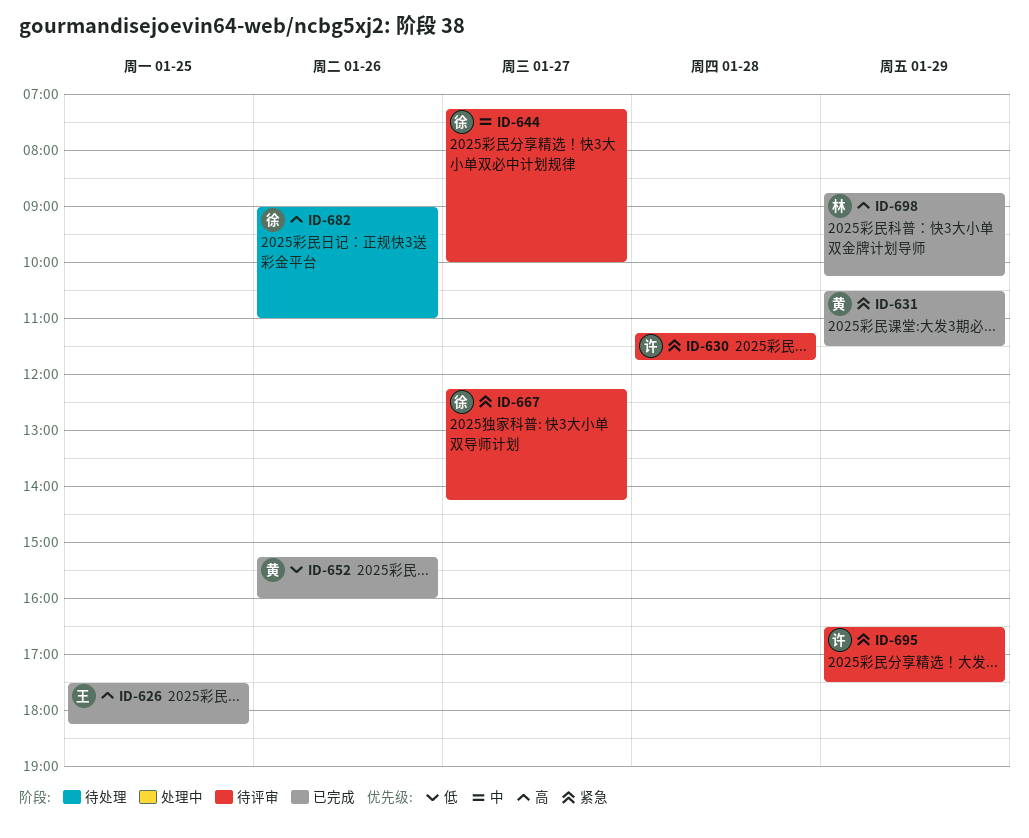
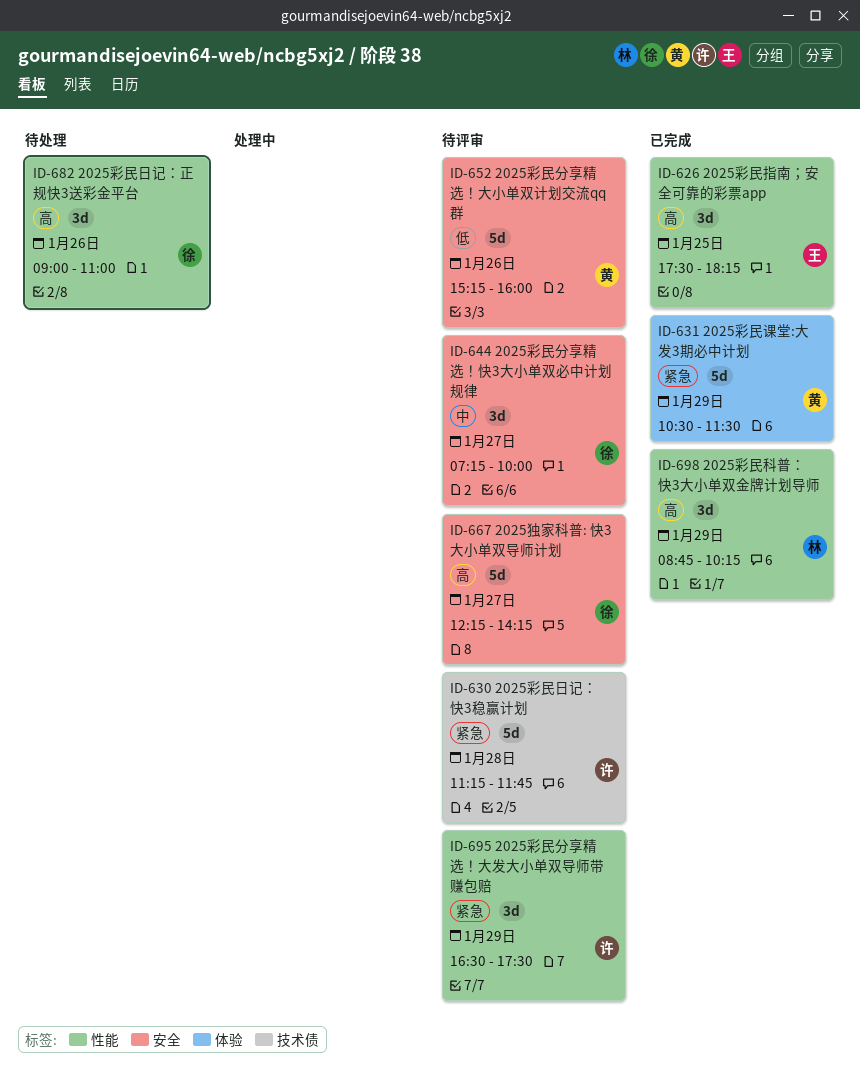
ID-652, status: 已完成 -> 待评审
ID-667, priority: 紧急 -> 高

